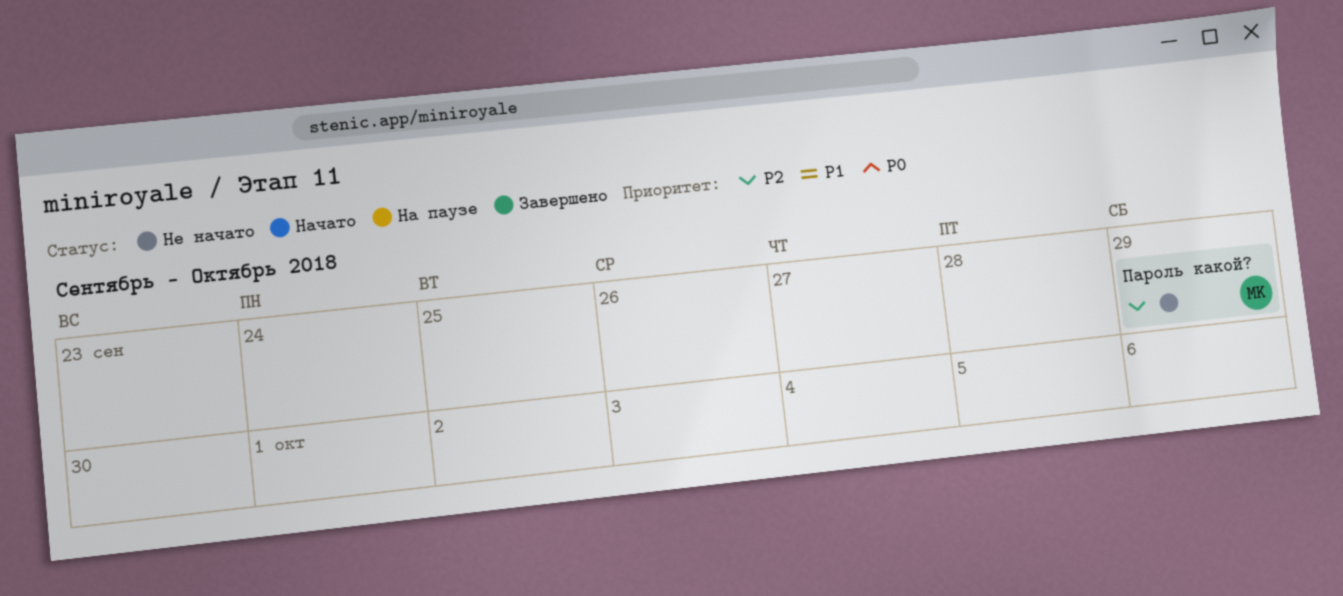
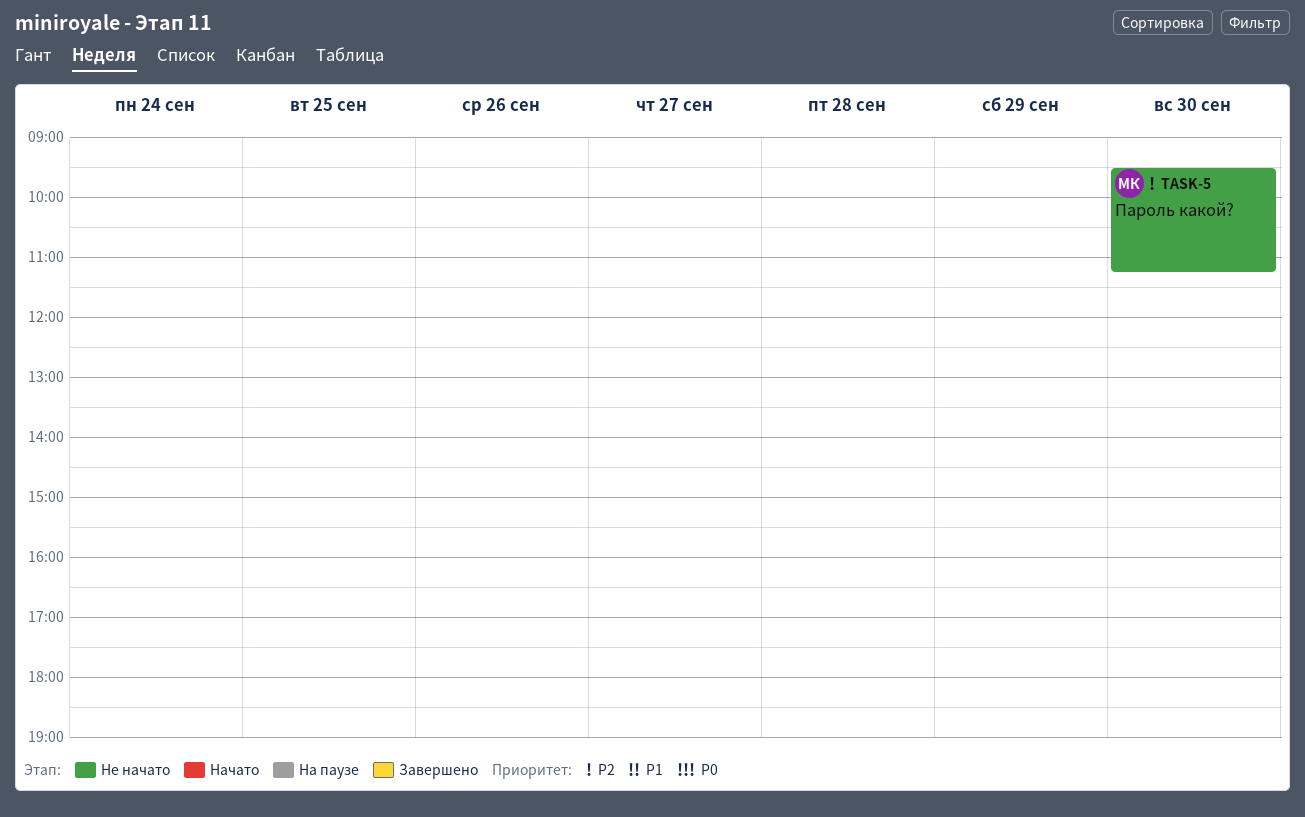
Пароль какой?, day: Sep 29 -> Sep 30

